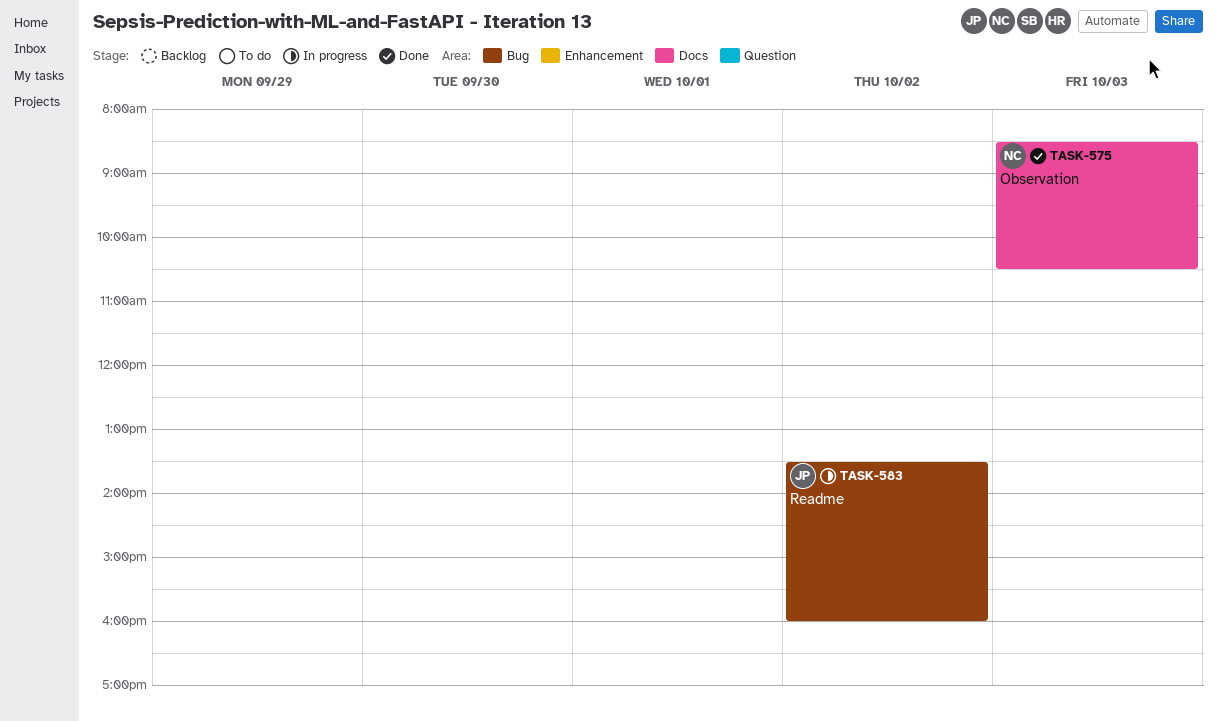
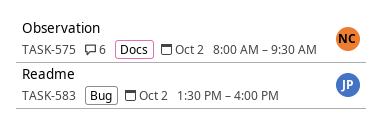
TASK-575, day: Oct 3 -> Oct 2
TASK-575, begins: 08:30 -> 08:00
TASK-575, ends: 10:30 -> 09:30

